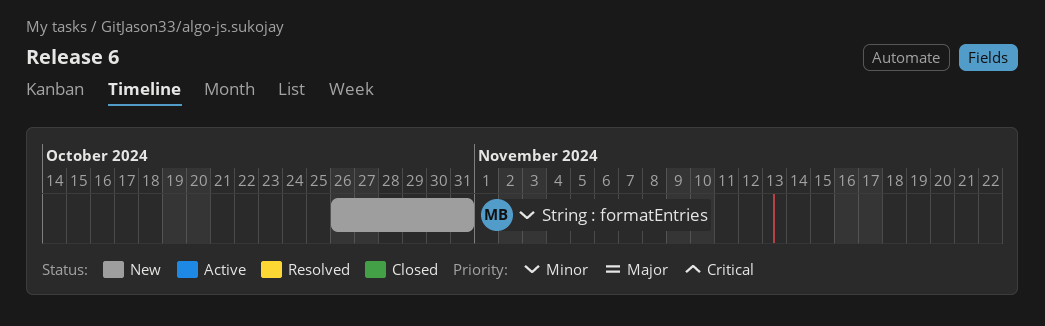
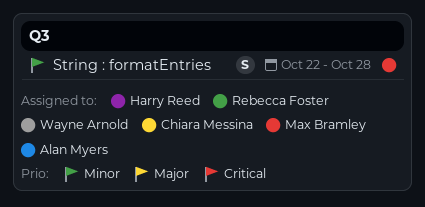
String : formatEntries, start: Oct 26 -> Oct 22
String : formatEntries, due: Oct 31 -> Oct 28

